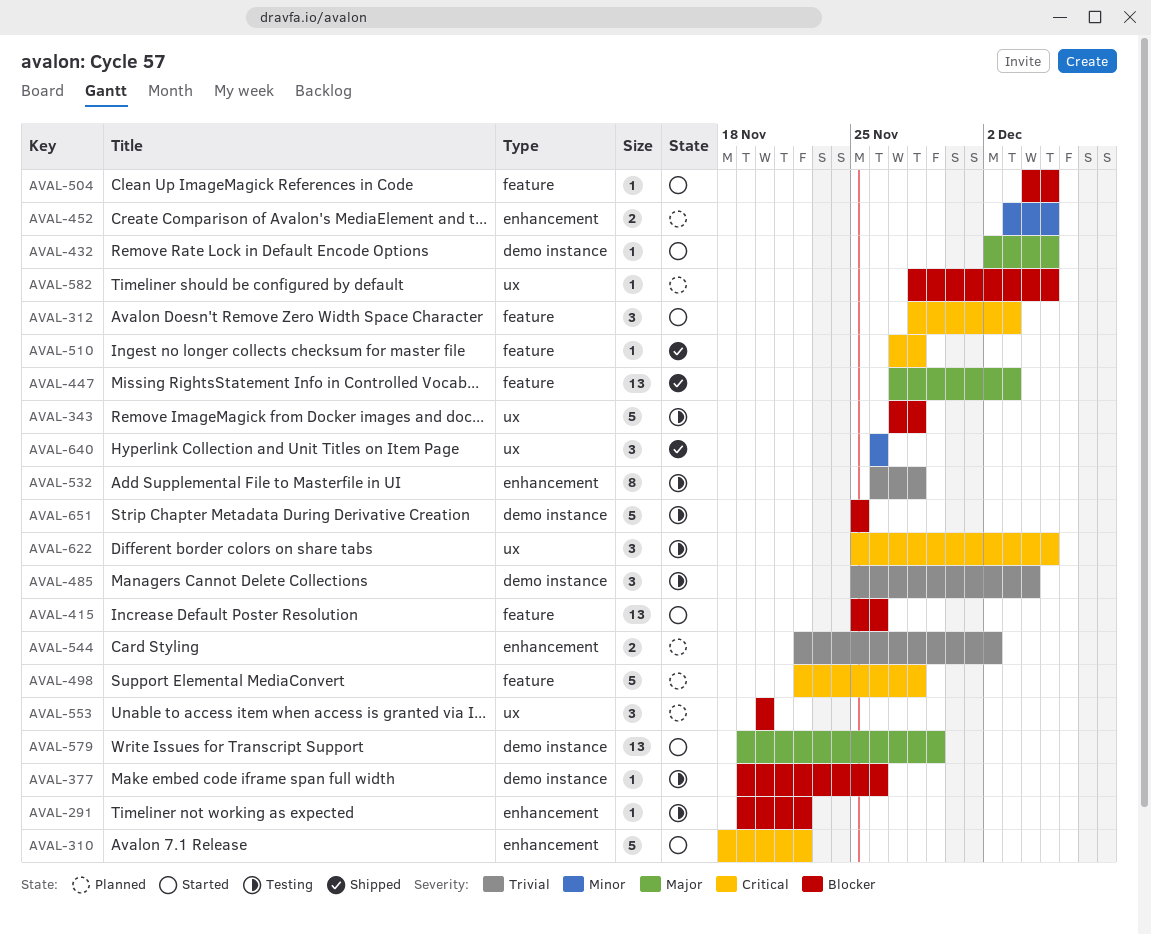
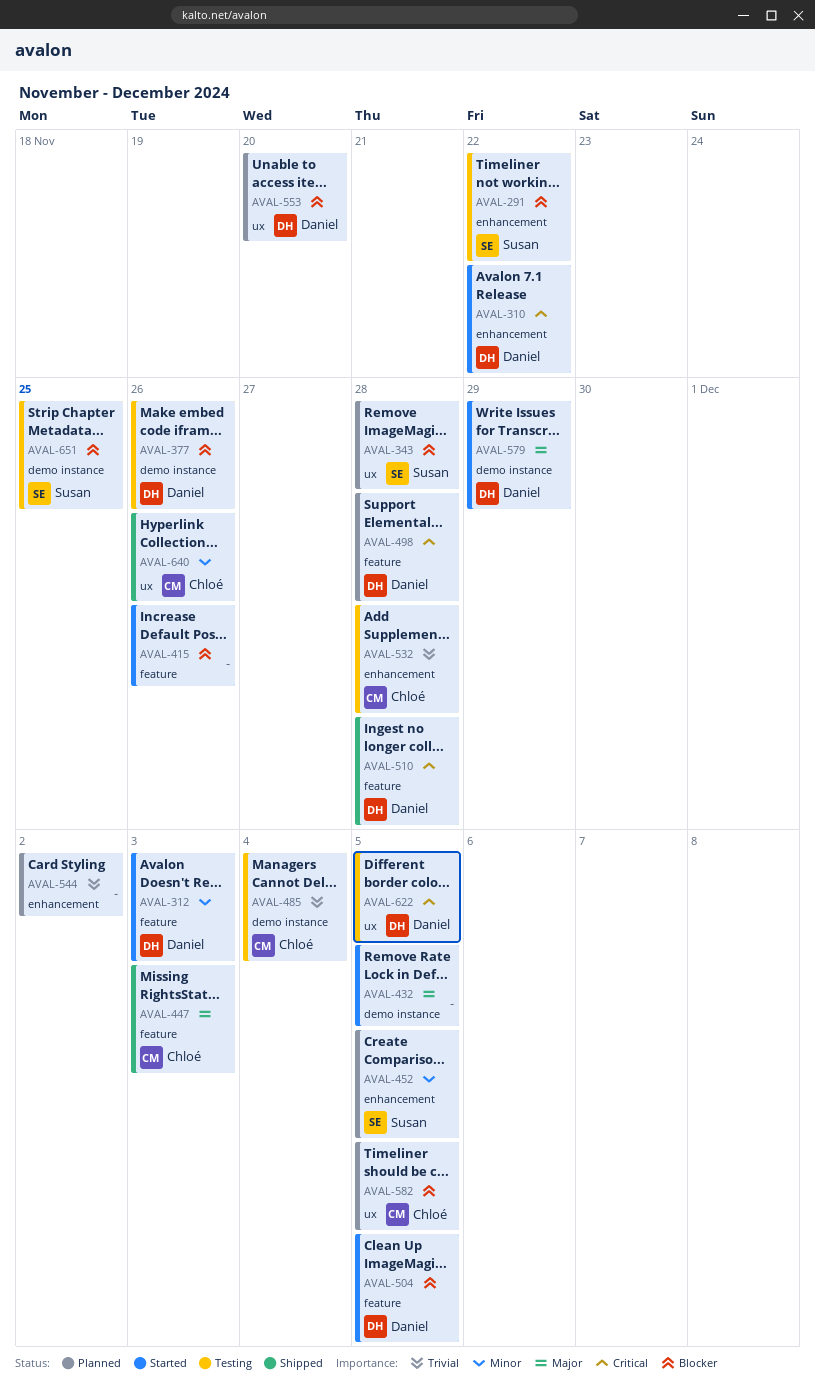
AVAL-312, priority: Critical -> Minor
AVAL-343, status: Testing -> Planned

